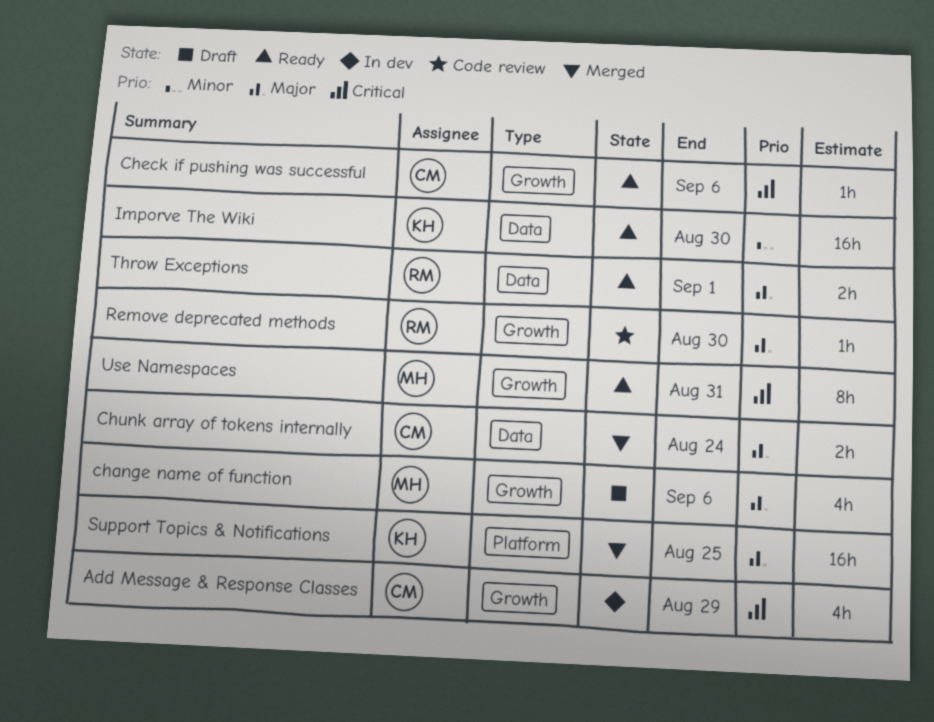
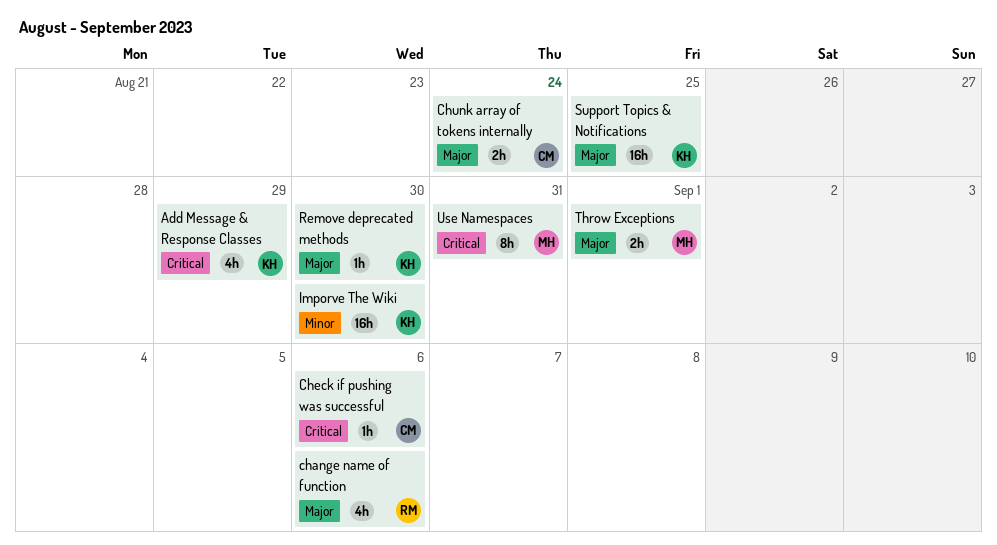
Add Message & Response Classes, owner: CM -> KH
change name of function, owner: MH -> RM
Remove deprecated methods, owner: RM -> KH
Throw Exceptions, owner: RM -> MH

